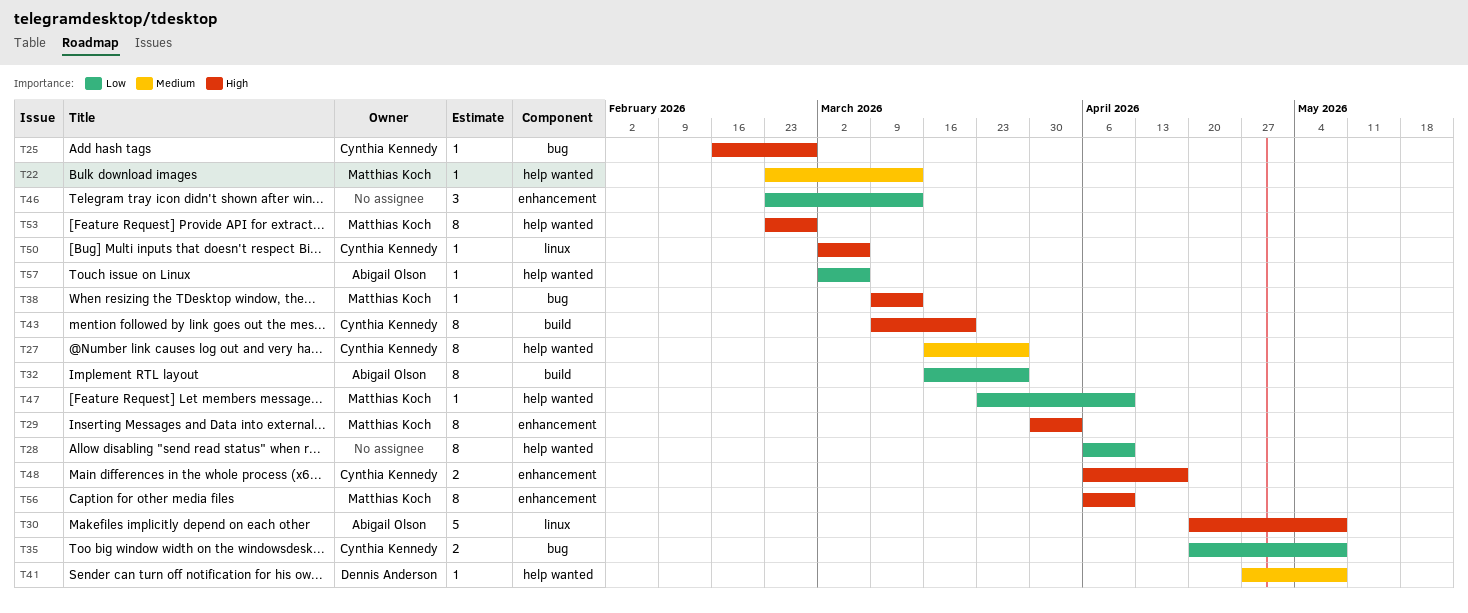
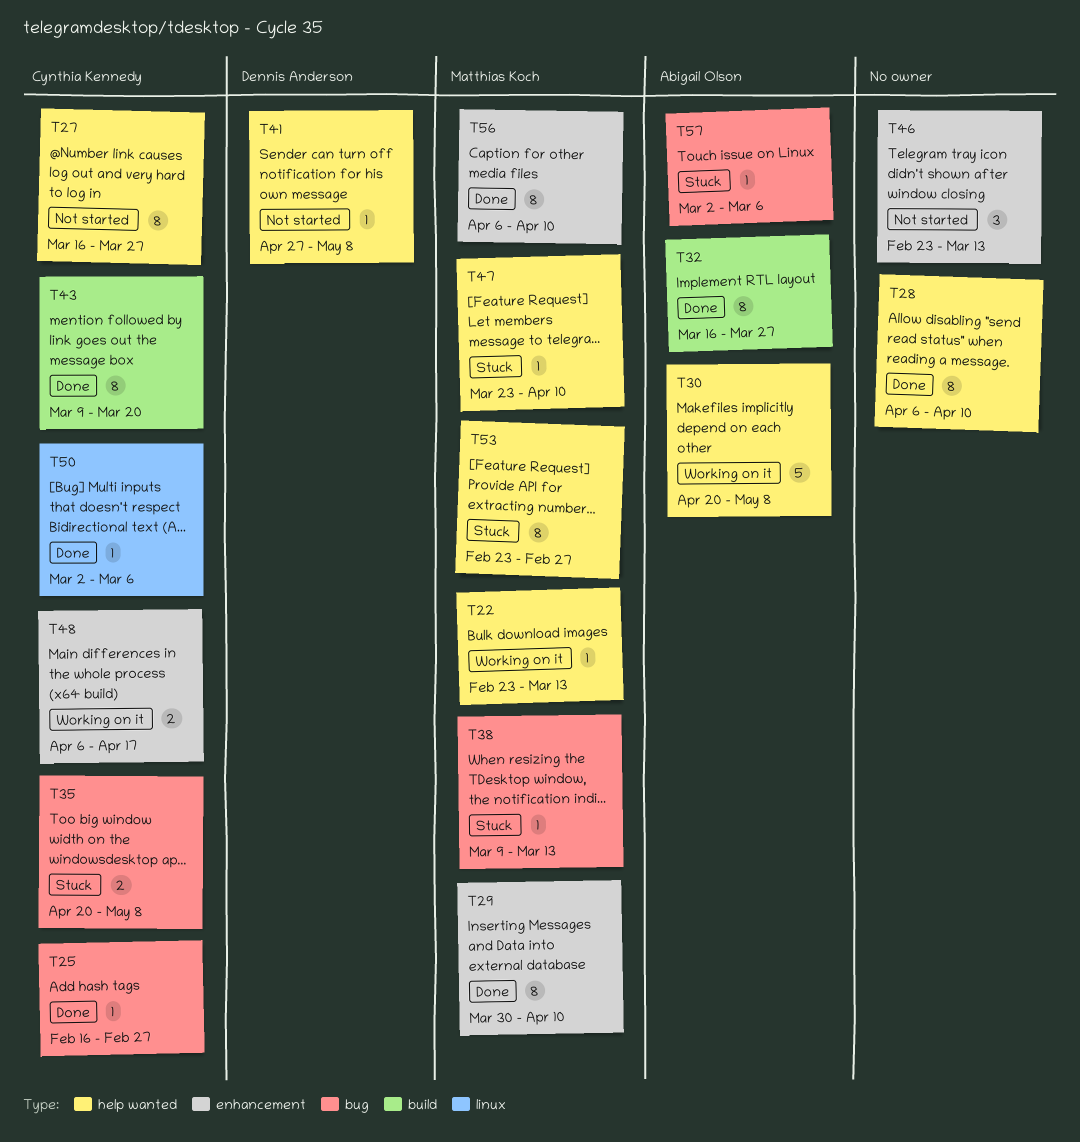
T29, due: Apr 3 -> Apr 10
T30, label: linux -> help wanted
T57, label: help wanted -> bug

